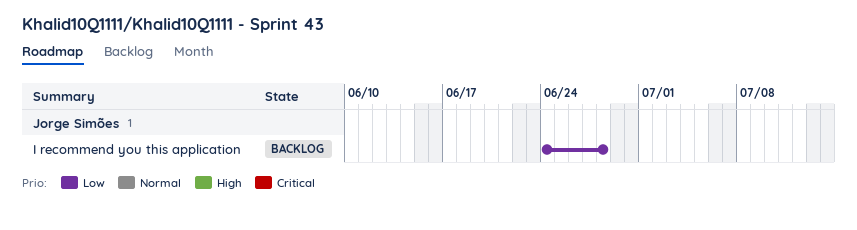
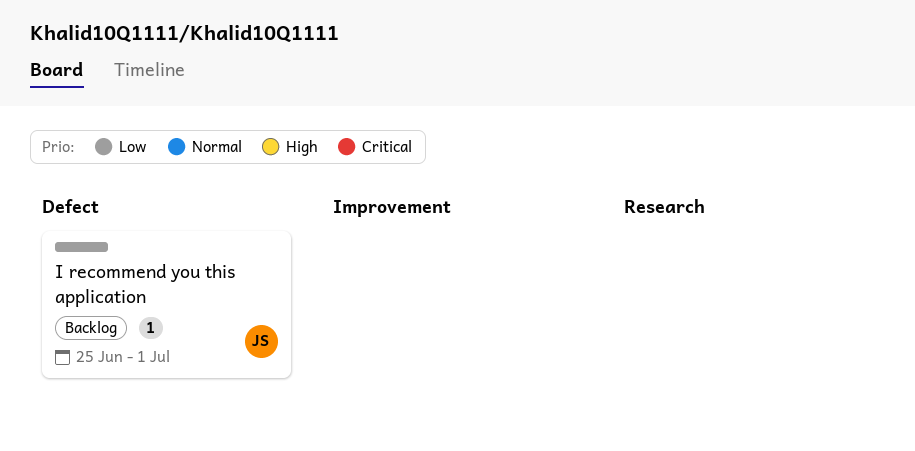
I recommend you this application, start: Jun 24 -> Jun 25
I recommend you this application, due: Jun 28 -> Jul 1

